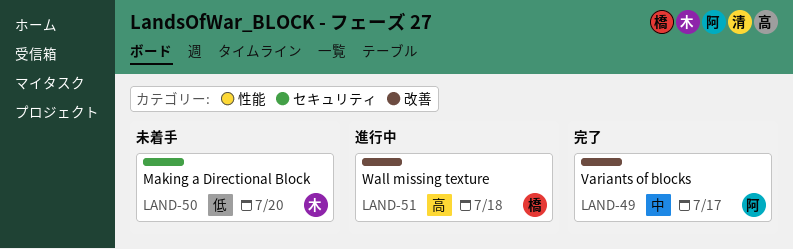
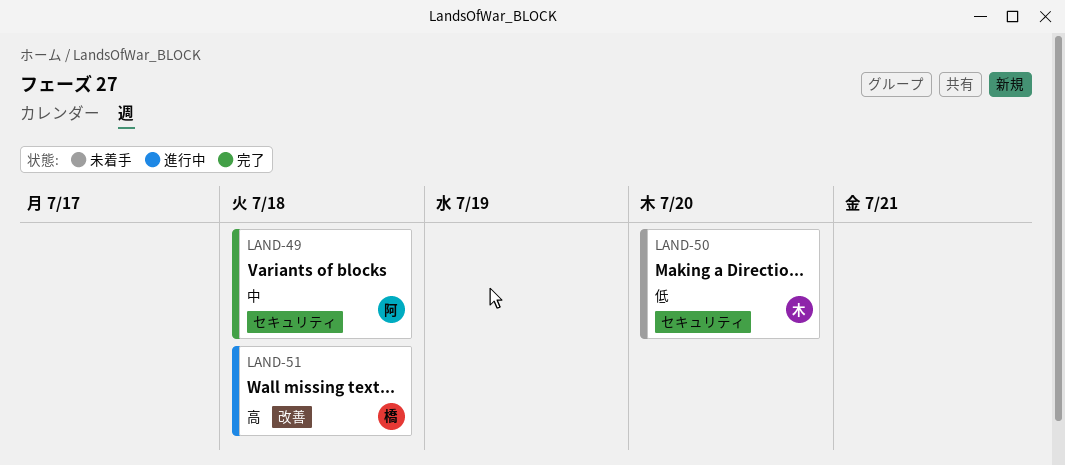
LAND-49, label: 改善 -> セキュリティ
LAND-49, due: Jul 17 -> Jul 18

